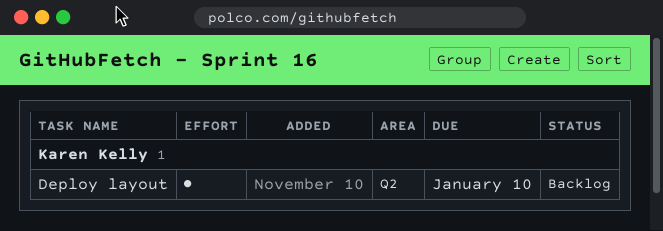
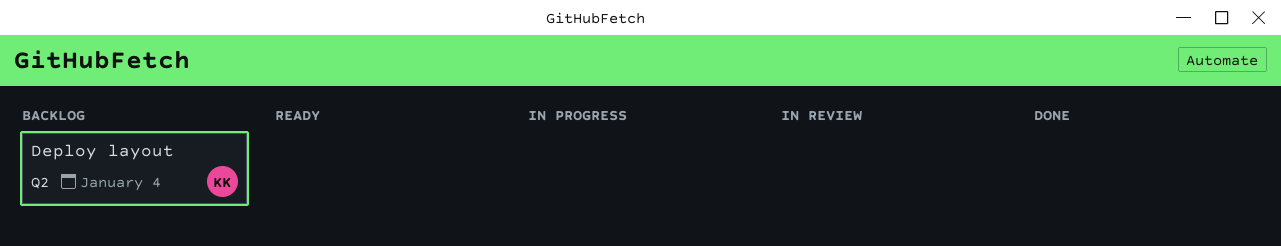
Deploy layout, due: Jan 10 -> Jan 4

